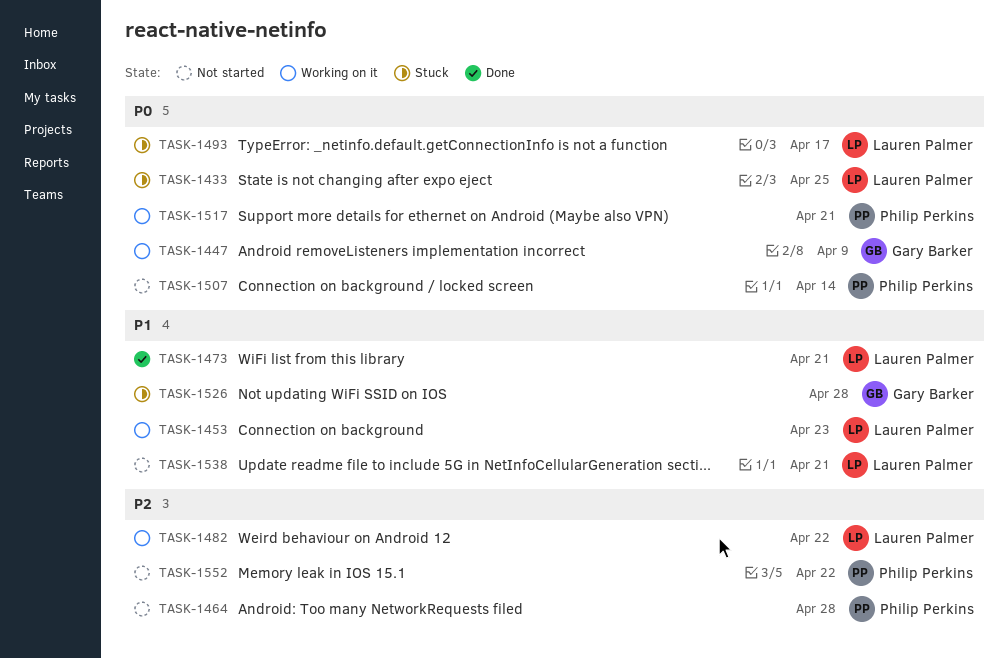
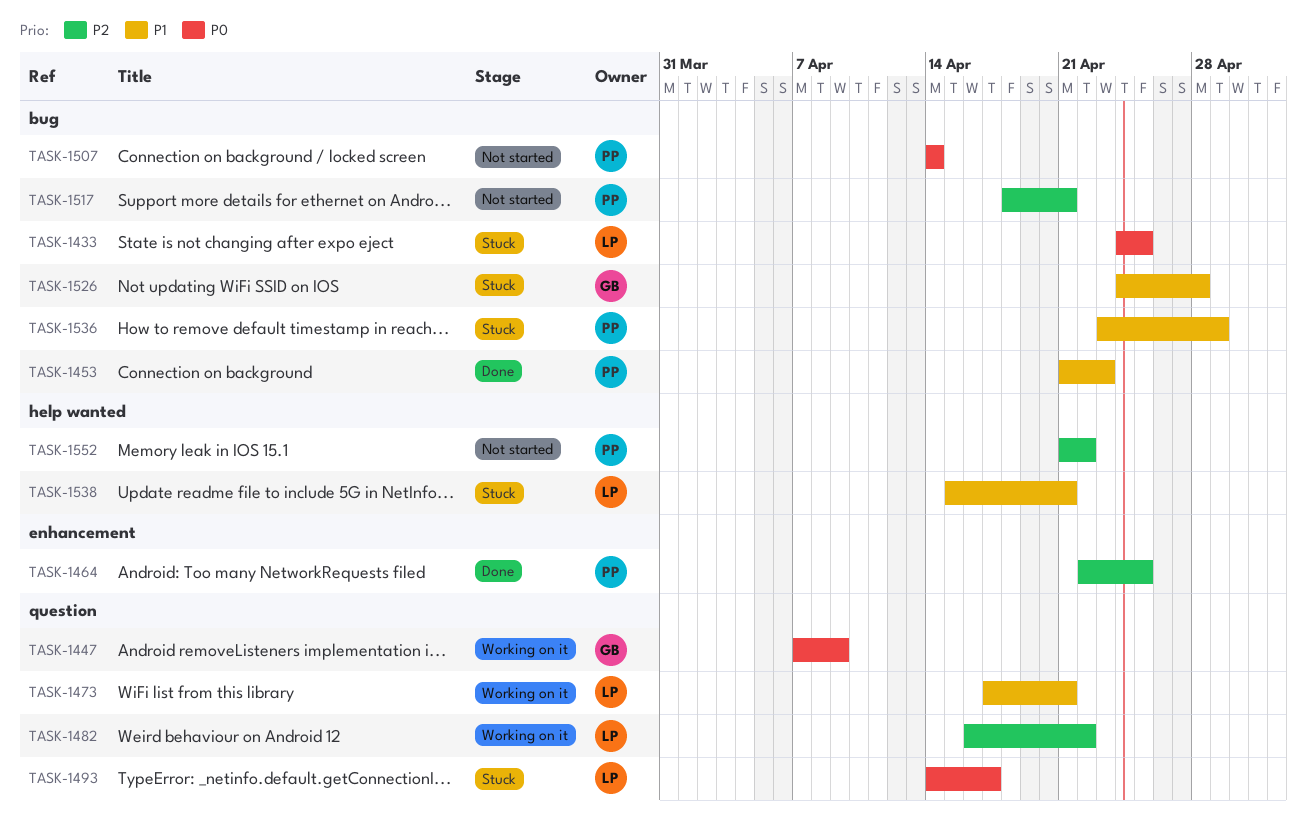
TASK-1453, status: Working on it -> Done
TASK-1453, owner: Lauren Palmer -> Philip Perkins
TASK-1464, status: Not started -> Done
TASK-1464, due: Apr 28 -> Apr 25
TASK-1473, status: Done -> Working on it
TASK-1517, status: Working on it -> Not started
TASK-1517, priority: P0 -> P2
TASK-1536: none -> present
TASK-1538, status: Not started -> Stuck

